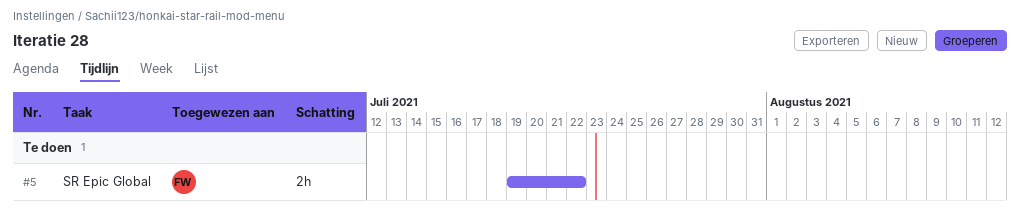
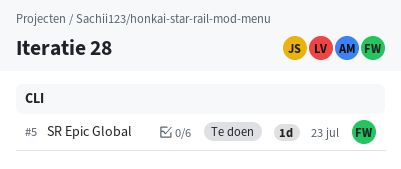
#5, estimate: 2h -> 1d
#5, due: Jul 22 -> Jul 23

